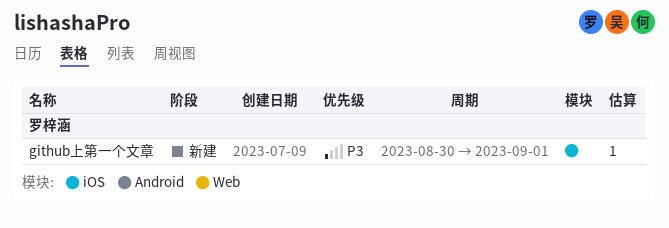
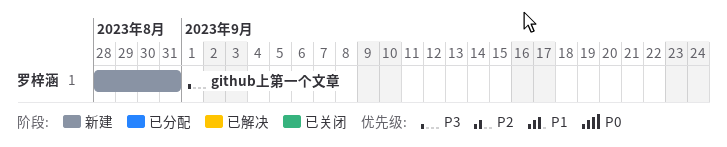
github上第一个文章, start: Aug 30 -> Aug 28
github上第一个文章, due: Sep 1 -> Aug 31

